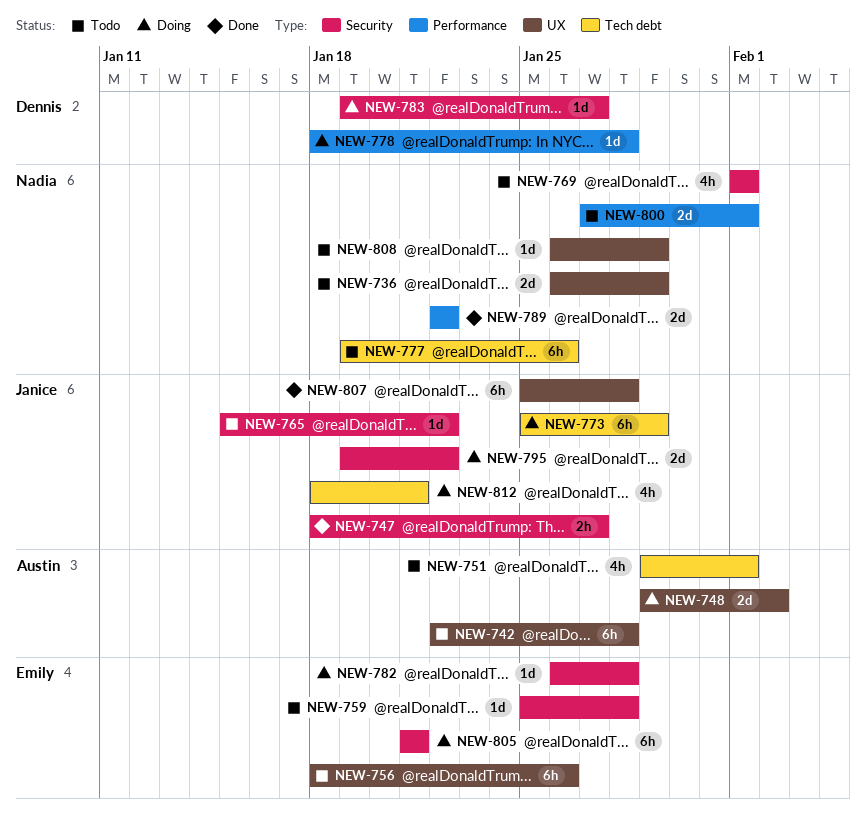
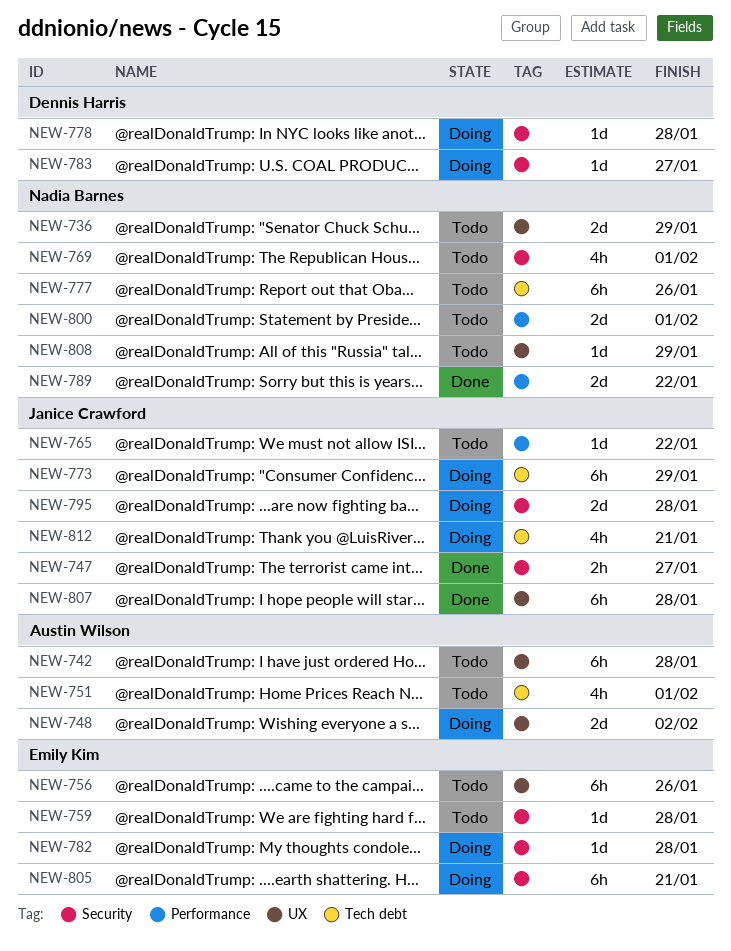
NEW-765, label: Security -> Performance
NEW-778, label: Performance -> Security
NEW-795, due: Jan 22 -> Jan 28

